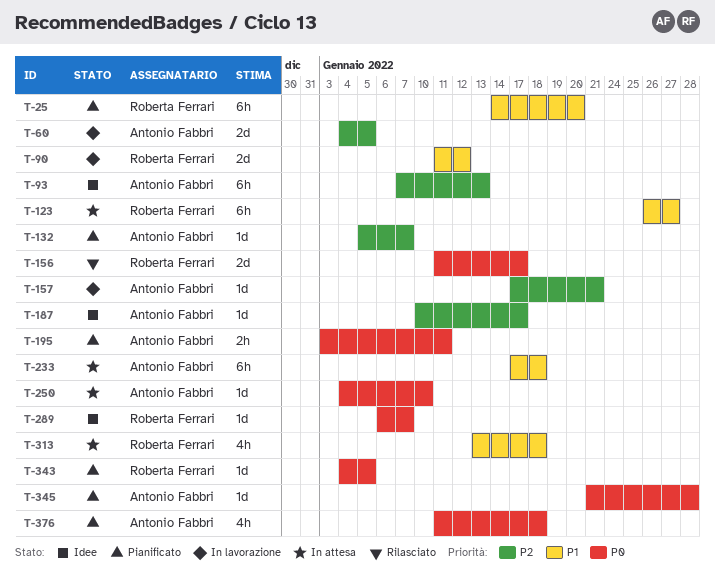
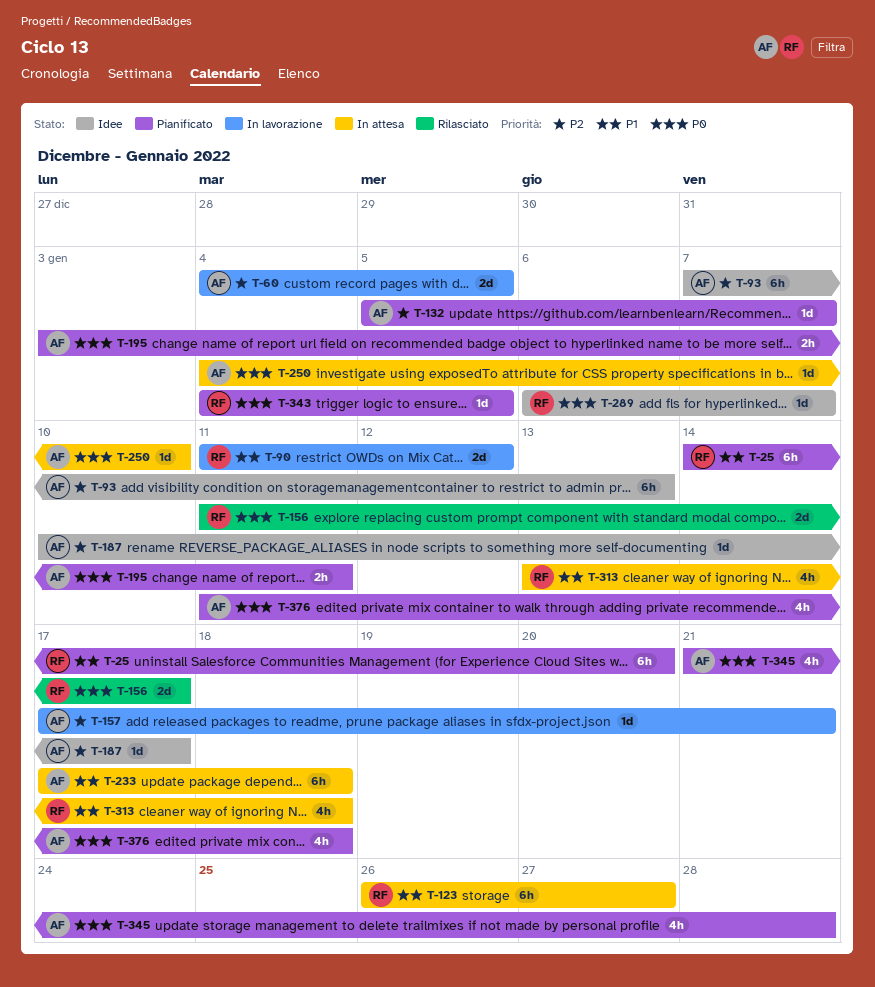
T-345, estimate: 1d -> 4h

